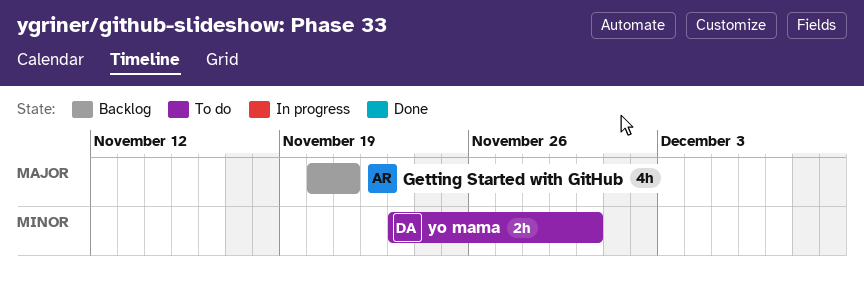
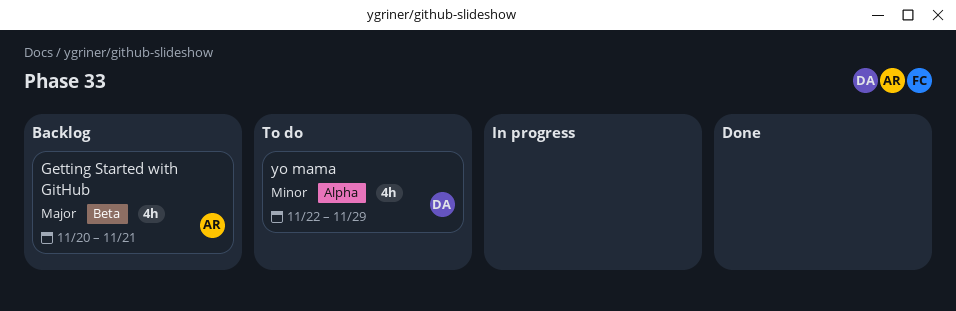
yo mama, estimate: 2h -> 4h
yo mama, start: Nov 23 -> Nov 22
yo mama, due: Nov 30 -> Nov 29

